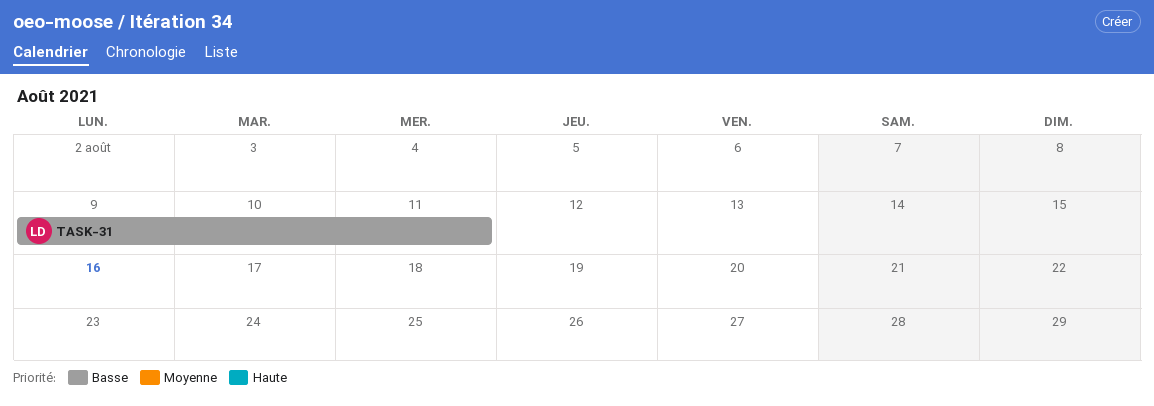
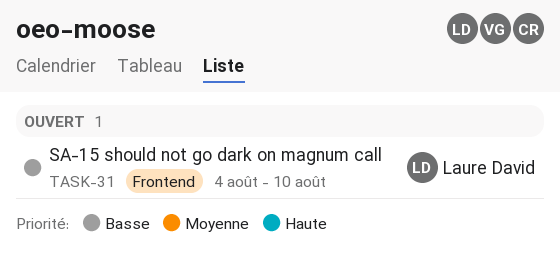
TASK-31, start: Aug 9 -> Aug 4
TASK-31, due: Aug 11 -> Aug 10

